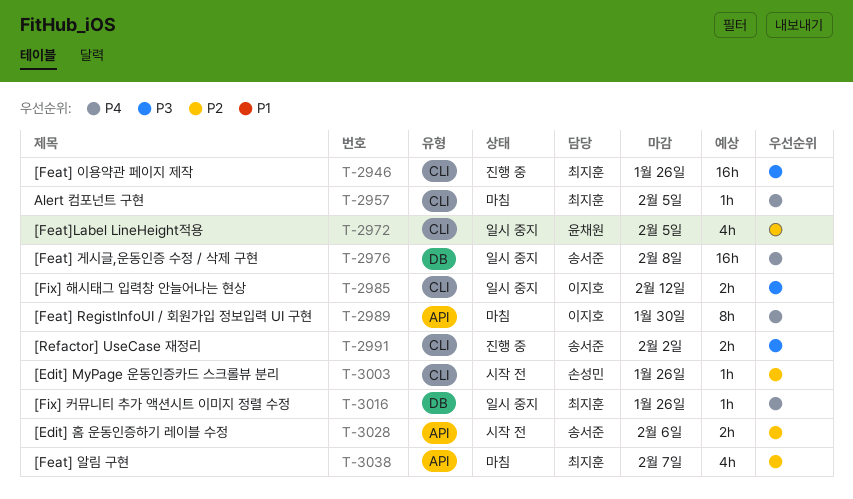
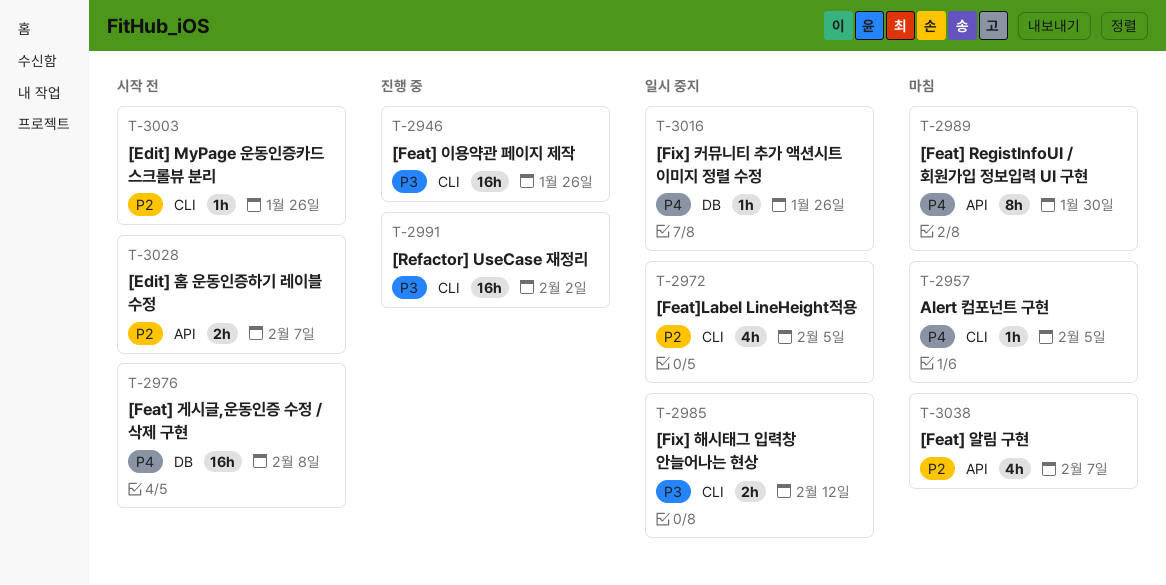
T-2976, status: 일시 중지 -> 시작 전
T-2991, estimate: 2h -> 16h
T-3028, due: Feb 6 -> Feb 7

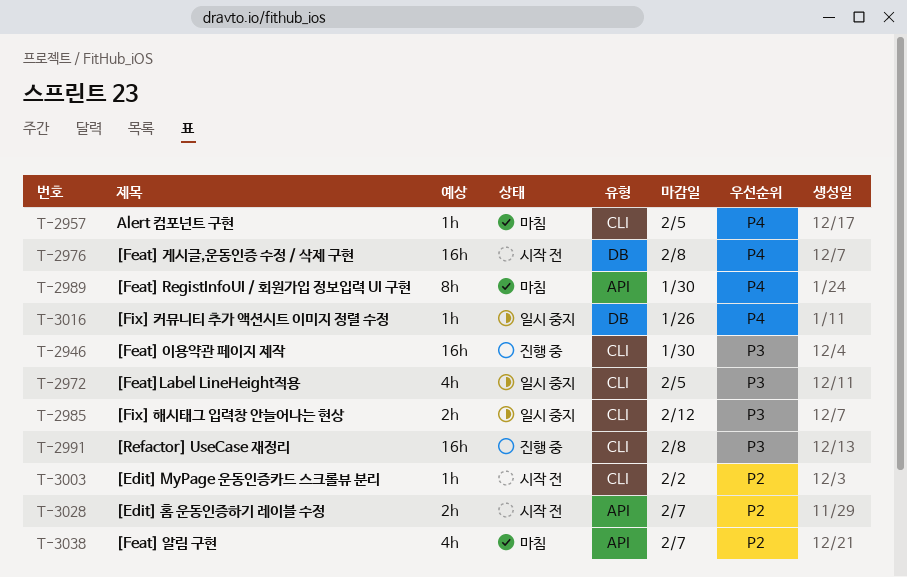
T-2946, due: Jan 26 -> Jan 30
T-2972, priority: P2 -> P3
T-2991, due: Feb 2 -> Feb 8
T-3003, due: Jan 26 -> Feb 2

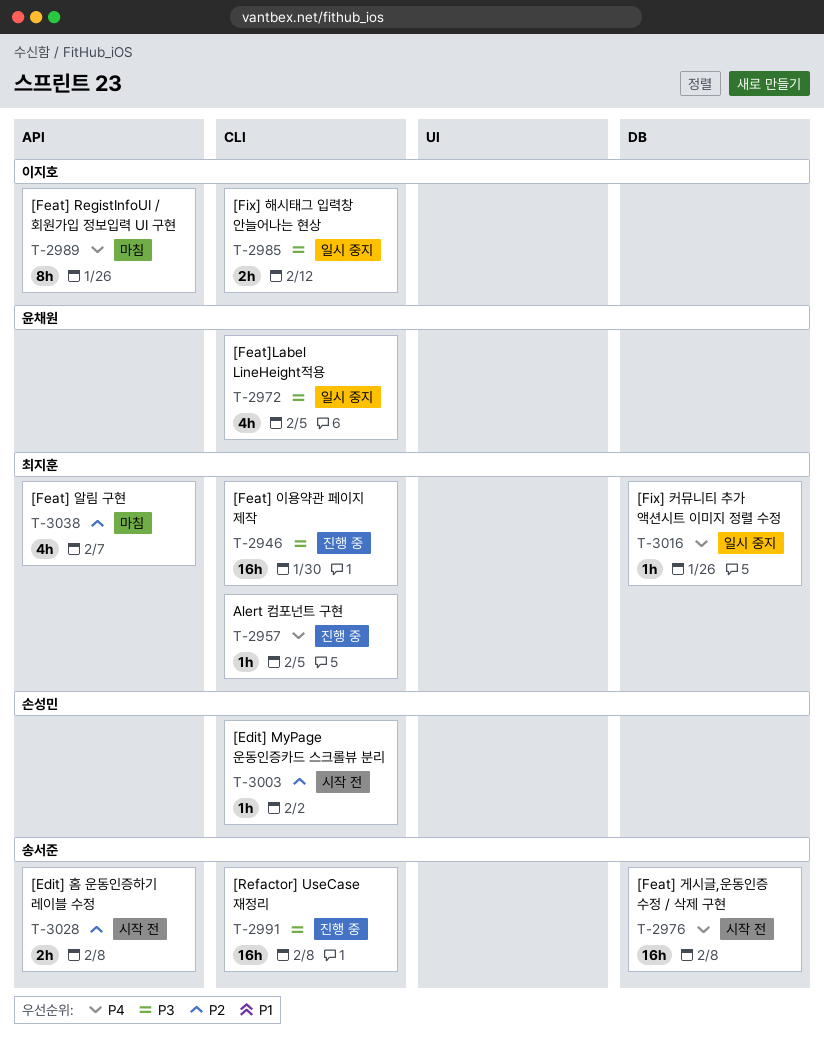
T-2957, status: 마침 -> 진행 중
T-2989, due: Jan 30 -> Jan 26
T-3028, due: Feb 7 -> Feb 8

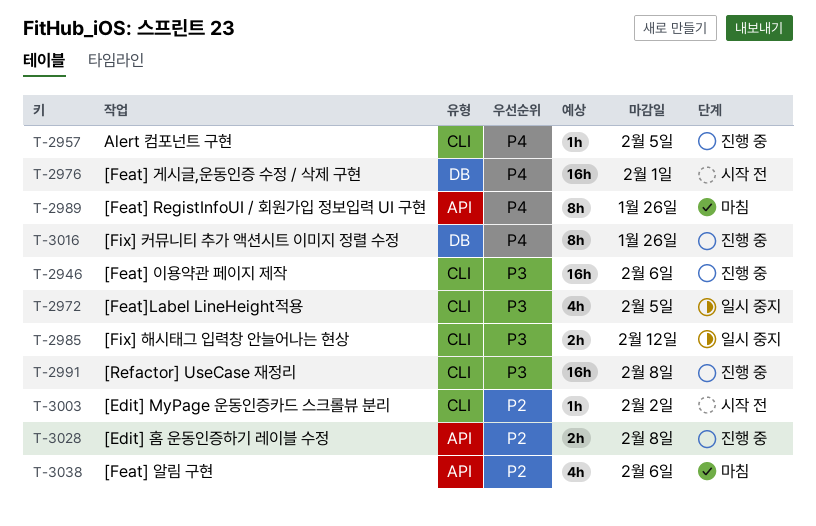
T-2946, due: Jan 30 -> Feb 6
T-2976, due: Feb 8 -> Feb 1
T-3016, status: 일시 중지 -> 진행 중
T-3016, estimate: 1h -> 8h
T-3028, status: 시작 전 -> 진행 중
T-3038, due: Feb 7 -> Feb 6

